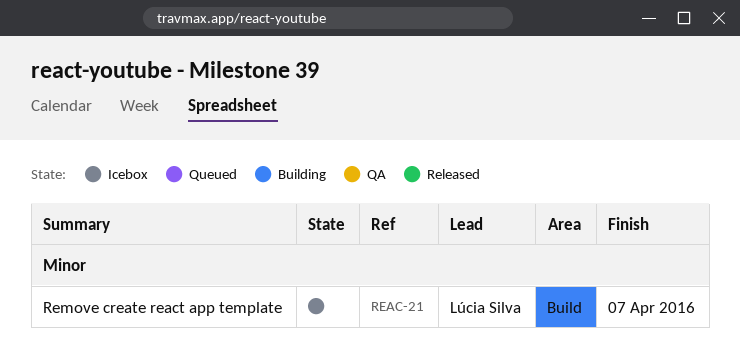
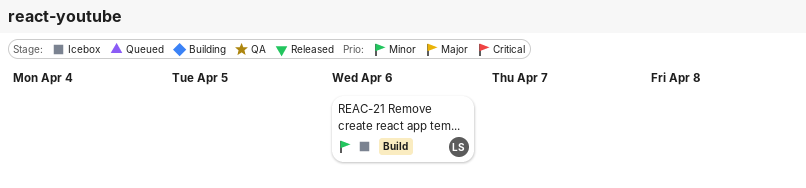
REAC-21, due: Apr 7 -> Apr 6

